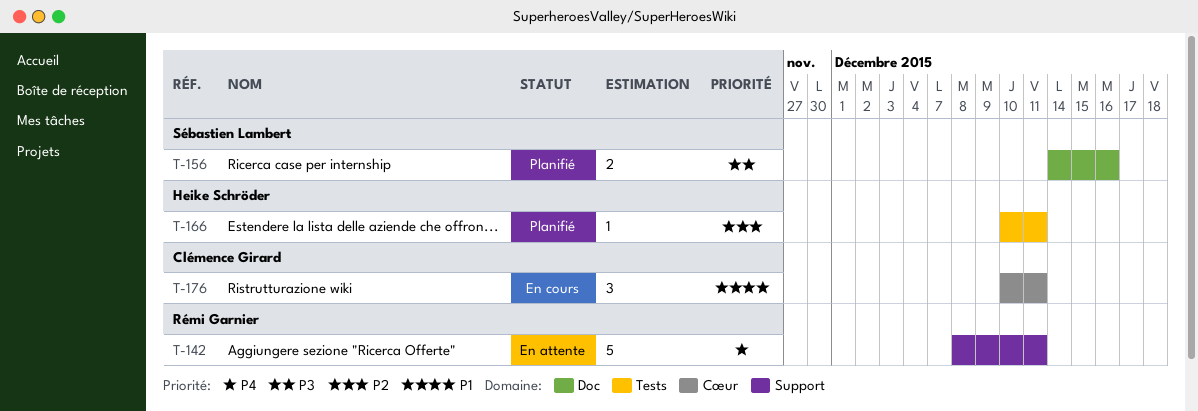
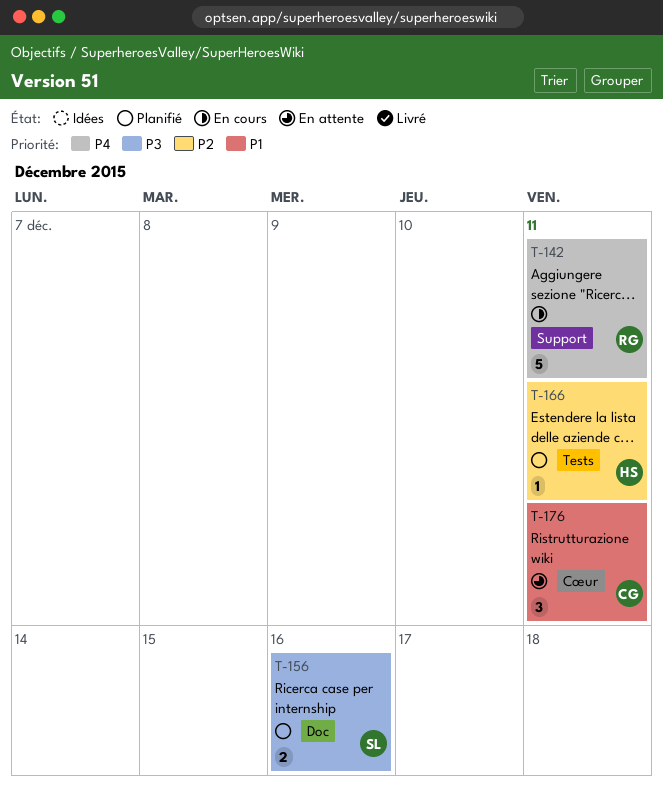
T-142, status: En attente -> En cours
T-176, status: En cours -> En attente

